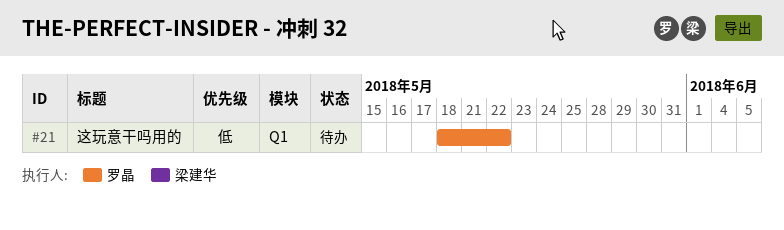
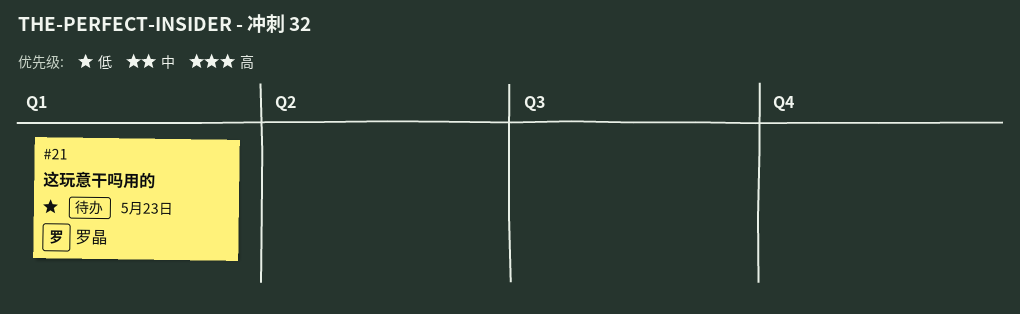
#21, due: May 22 -> May 23

